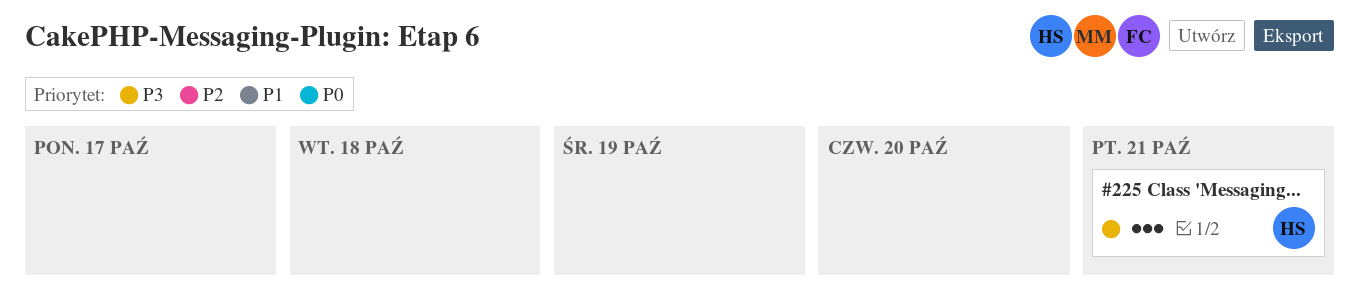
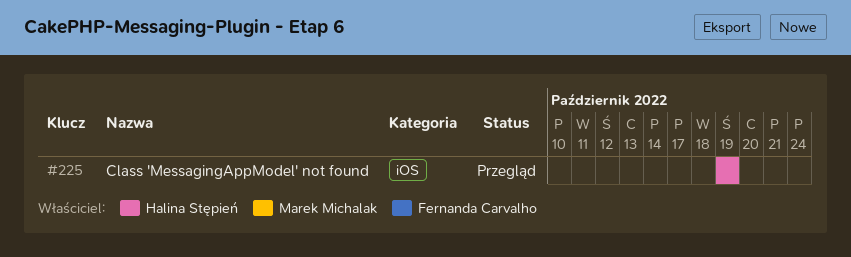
#225, due: Oct 21 -> Oct 19

